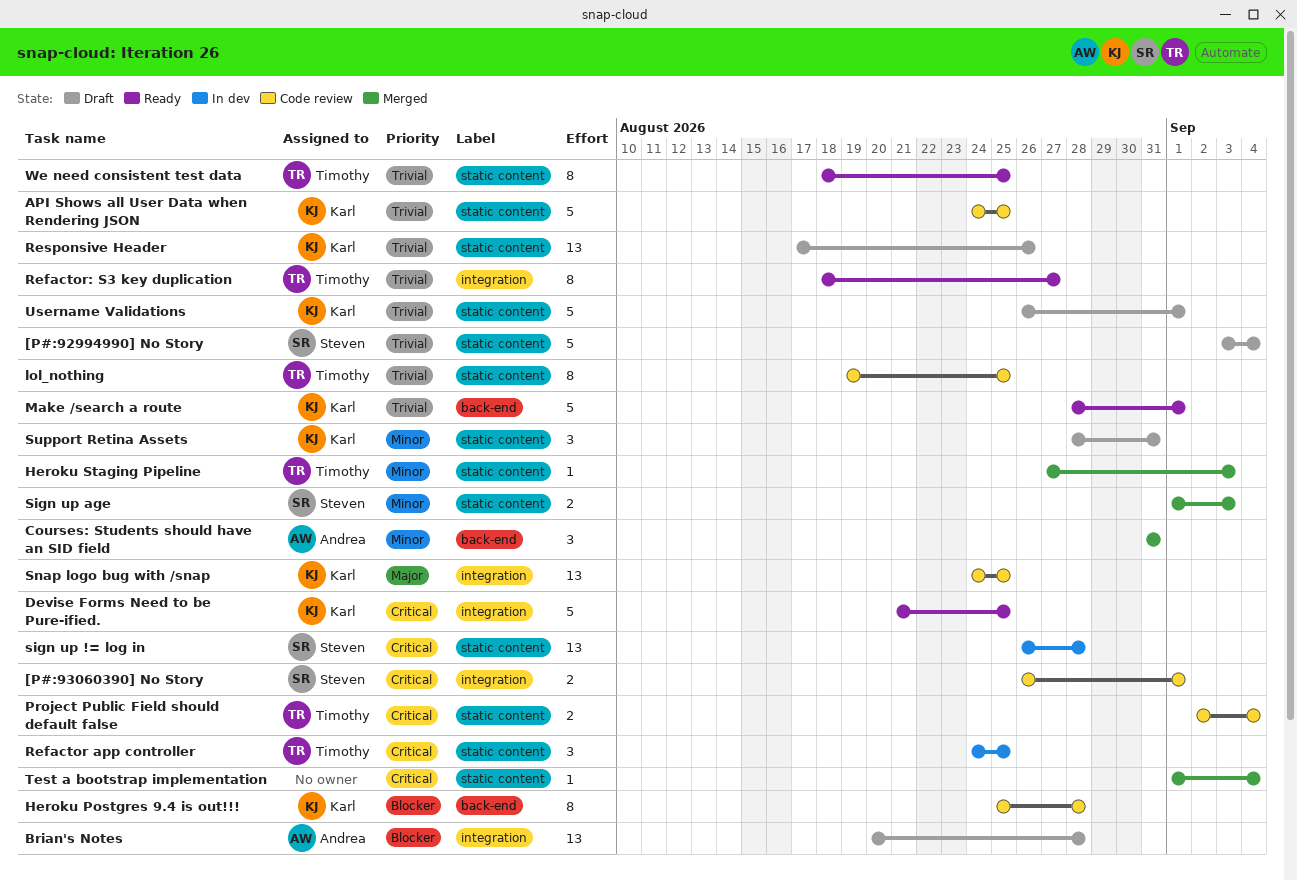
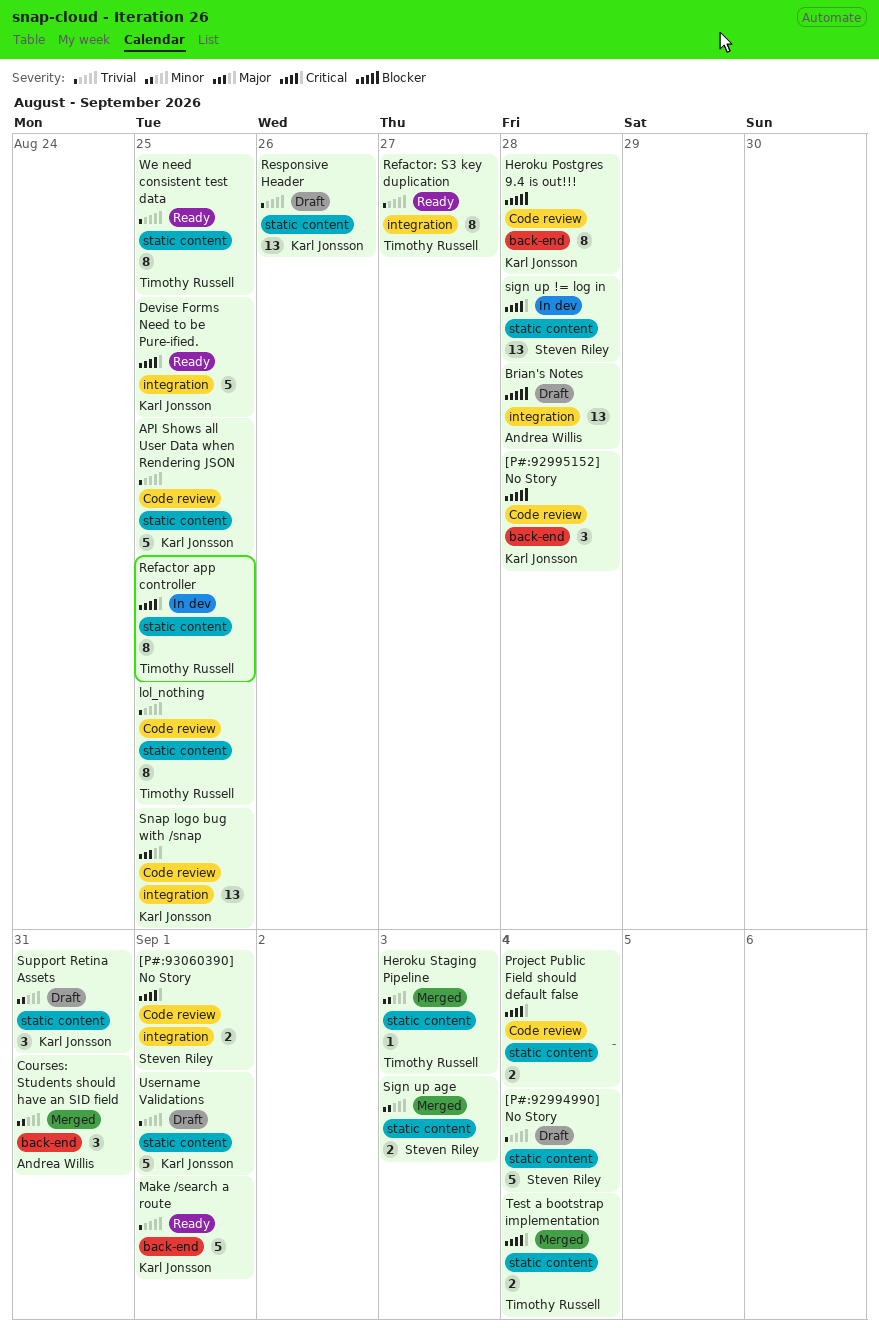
[P#:92995152] No Story: none -> present
Project Public Field should default false, owner: Timothy Russell -> none
Refactor app controller, estimate: 3 -> 8
Test a bootstrap implementation, owner: none -> Timothy Russell
Test a bootstrap implementation, estimate: 1 -> 2

